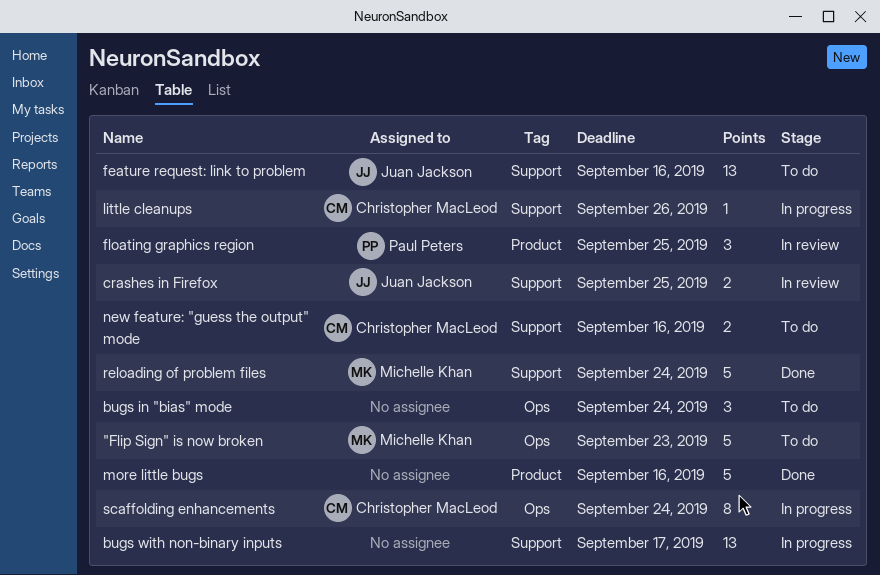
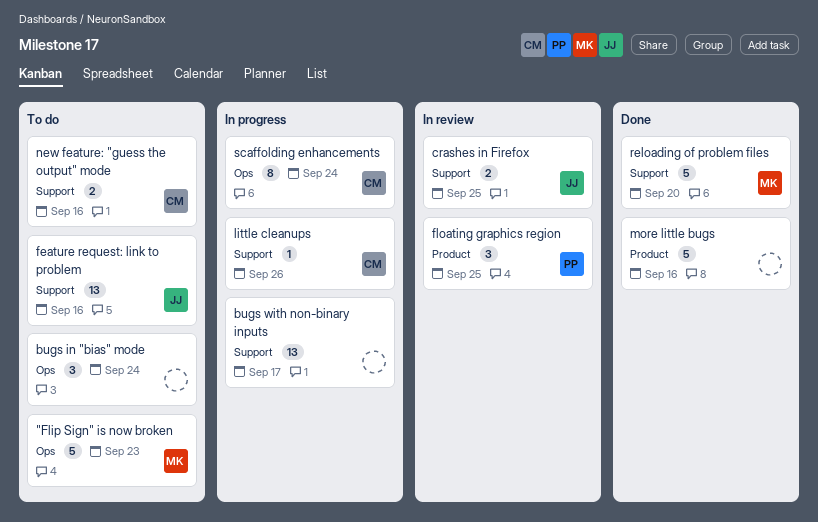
reloading of problem files, due: Sep 24 -> Sep 20

